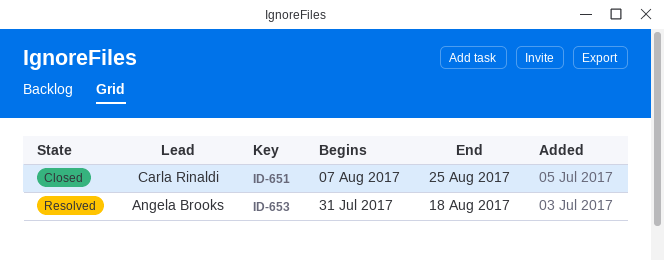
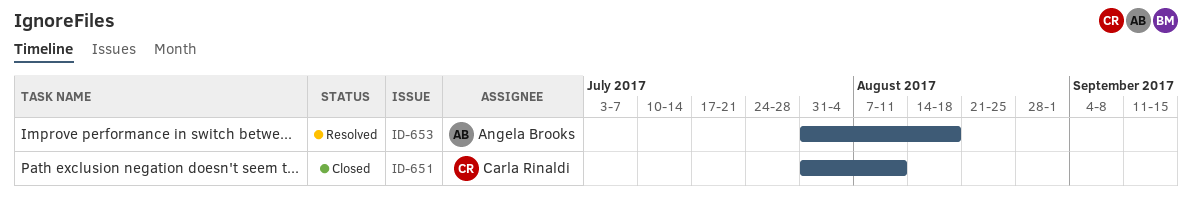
ID-651, start: Aug 7 -> Jul 31
ID-651, due: Aug 25 -> Aug 11

